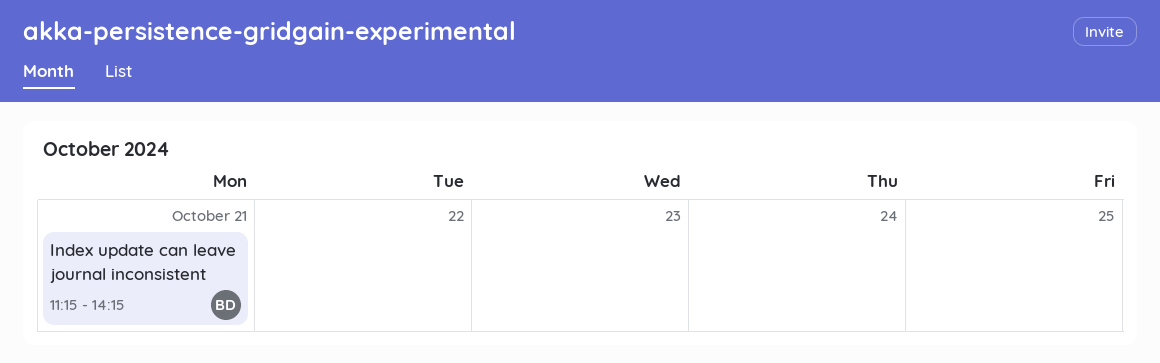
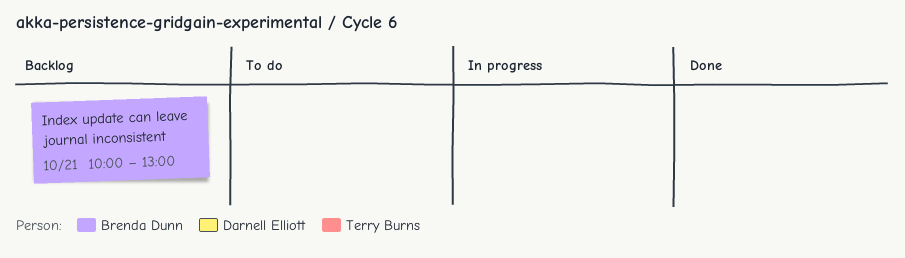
Index update can leave journal inconsistent, begins: 11:15 -> 10:00
Index update can leave journal inconsistent, ends: 14:15 -> 13:00

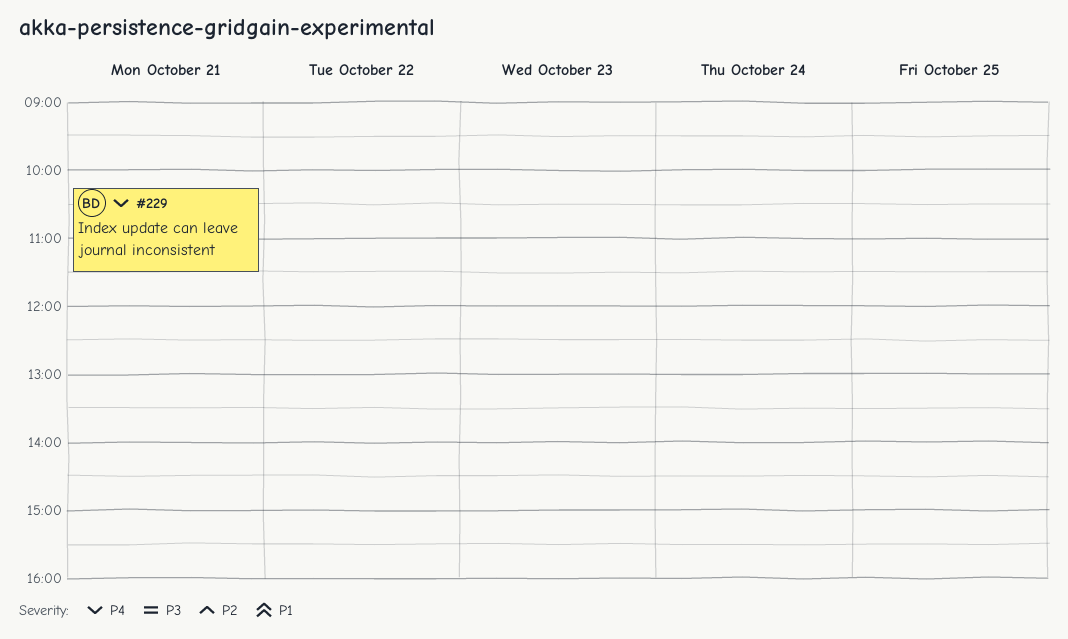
Index update can leave journal inconsistent, begins: 10:00 -> 10:15
Index update can leave journal inconsistent, ends: 13:00 -> 11:30

